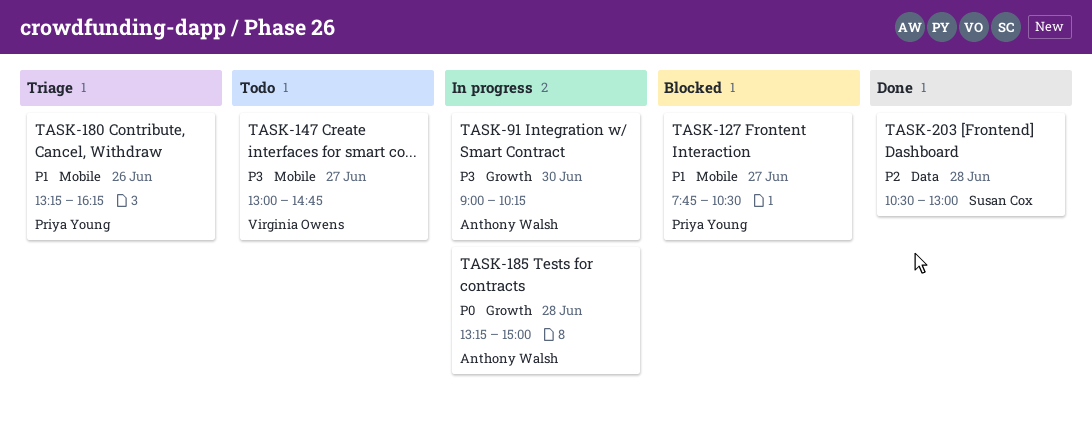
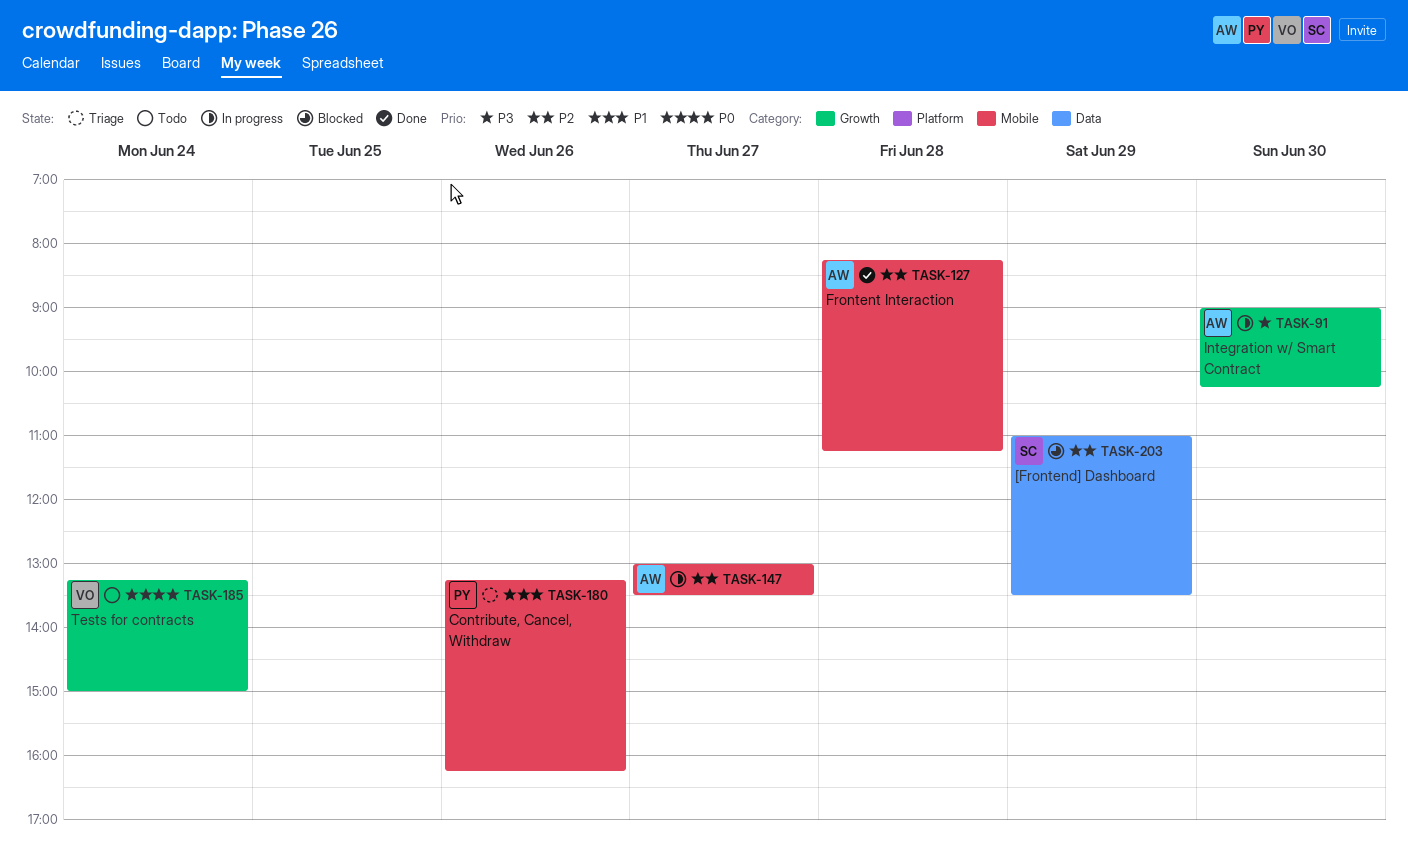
TASK-127, status: Blocked -> Done
TASK-127, owner: Priya Young -> Anthony Walsh
TASK-127, priority: P1 -> P2
TASK-127, day: Jun 27 -> Jun 28
TASK-127, begins: 07:45 -> 08:15
TASK-127, ends: 10:30 -> 11:15
TASK-147, status: Todo -> In progress
TASK-147, owner: Virginia Owens -> Anthony Walsh
TASK-147, priority: P3 -> P2
TASK-147, ends: 14:45 -> 13:30
TASK-185, status: In progress -> Todo
TASK-185, owner: Anthony Walsh -> Virginia Owens
TASK-185, day: Jun 28 -> Jun 24
TASK-203, status: Done -> Blocked
TASK-203, day: Jun 28 -> Jun 29
TASK-203, begins: 10:30 -> 11:00
TASK-203, ends: 13:00 -> 13:30

